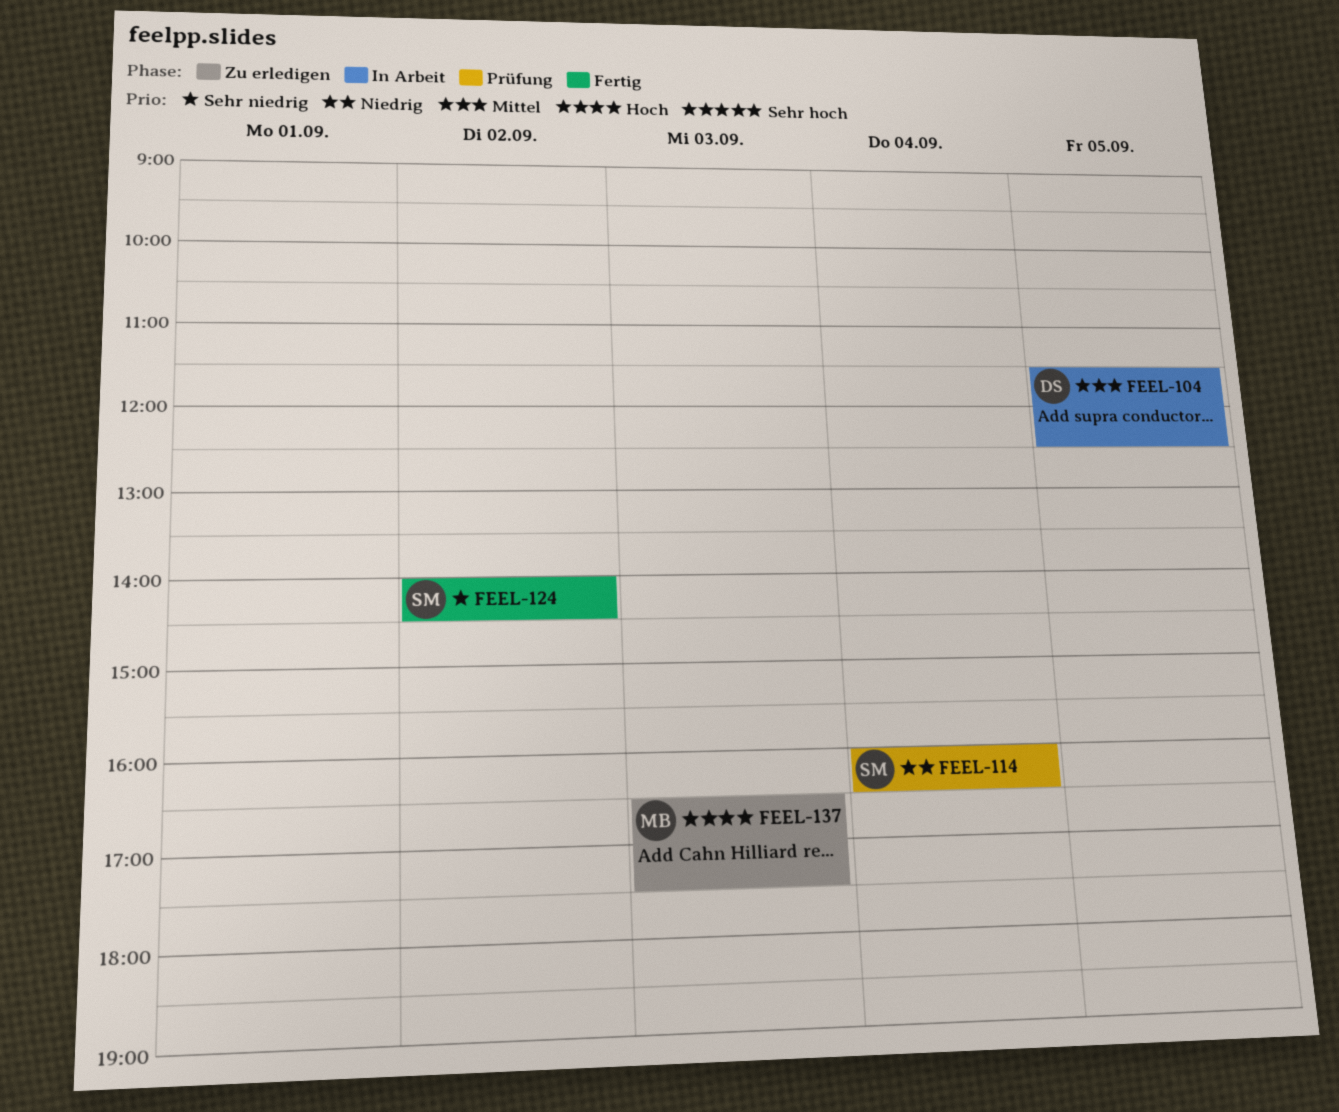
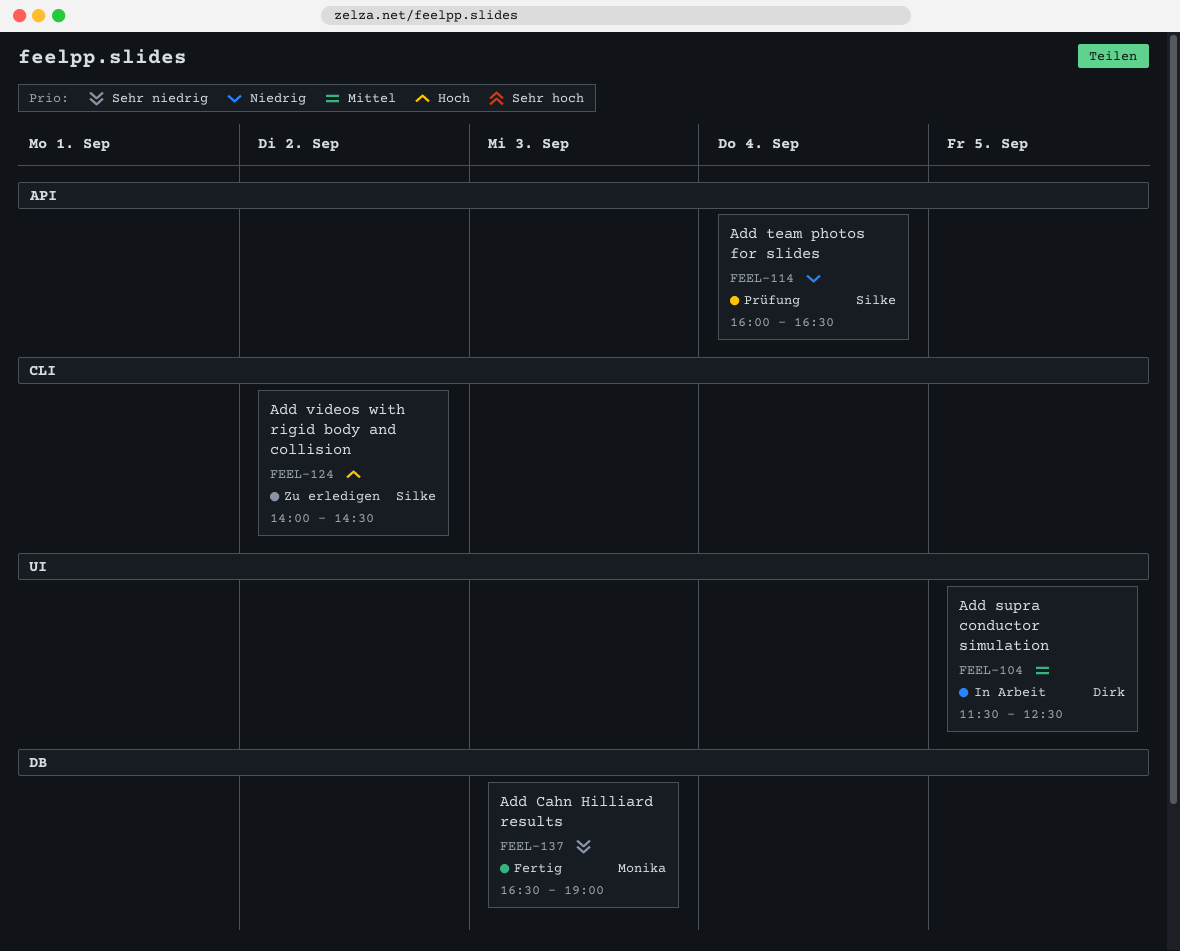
FEEL-124, status: Fertig -> Zu erledigen
FEEL-124, priority: Sehr niedrig -> Hoch
FEEL-137, status: Zu erledigen -> Fertig
FEEL-137, priority: Hoch -> Sehr niedrig
FEEL-137, ends: 17:30 -> 19:00

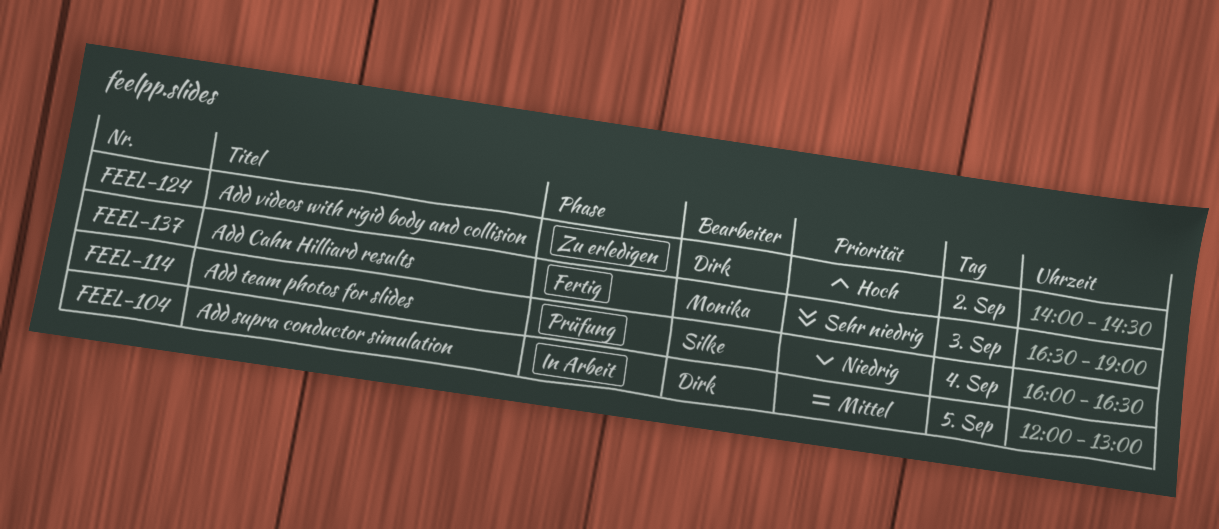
FEEL-104, begins: 11:30 -> 12:00
FEEL-104, ends: 12:30 -> 13:00
FEEL-124, owner: Silke -> Dirk

